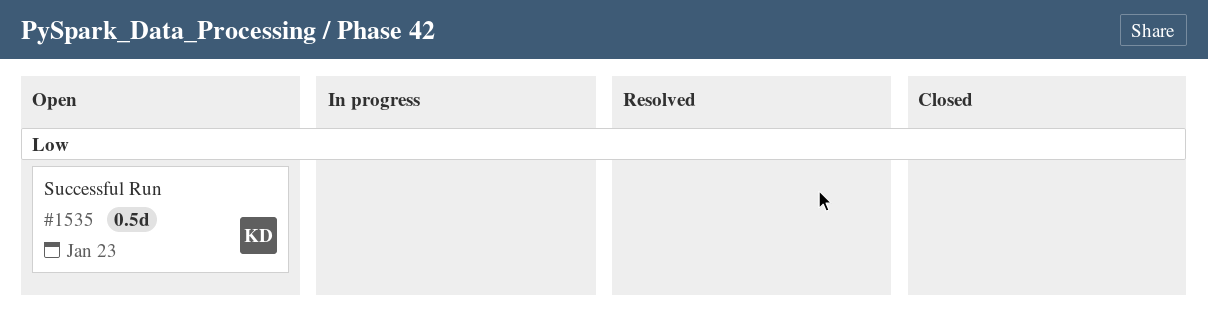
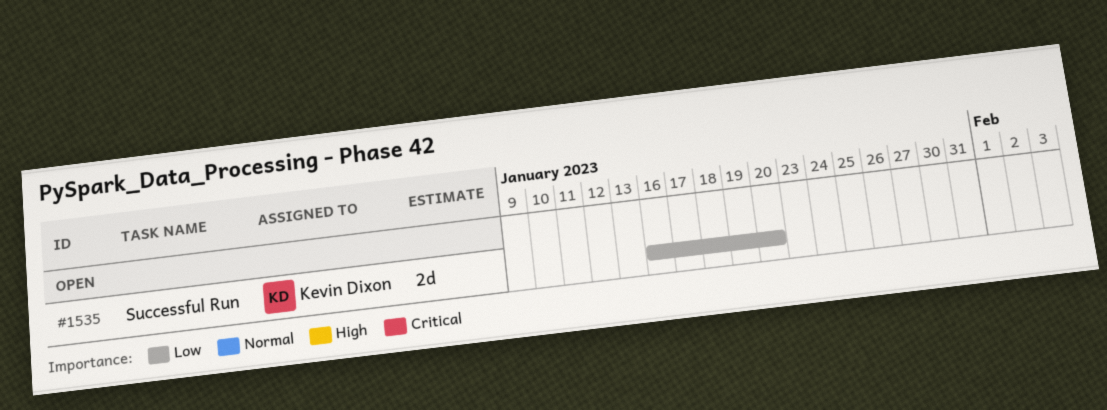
#1535, estimate: 0.5d -> 2d
#1535, due: Jan 23 -> Jan 20

